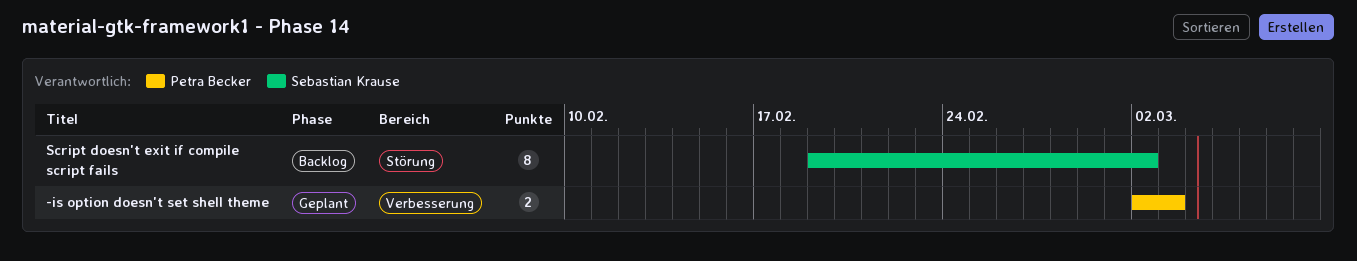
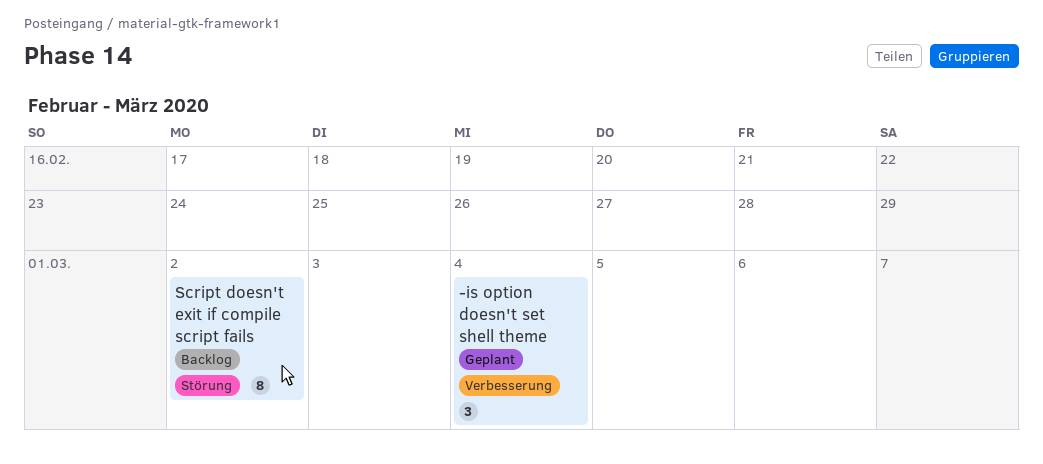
-is option doesn't set shell theme, estimate: 2 -> 3
-is option doesn't set shell theme, due: Mar 3 -> Mar 4

